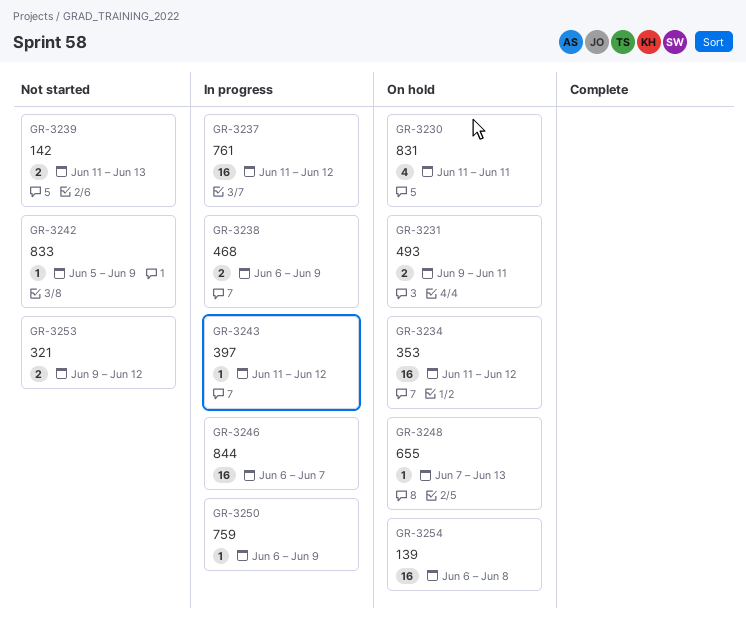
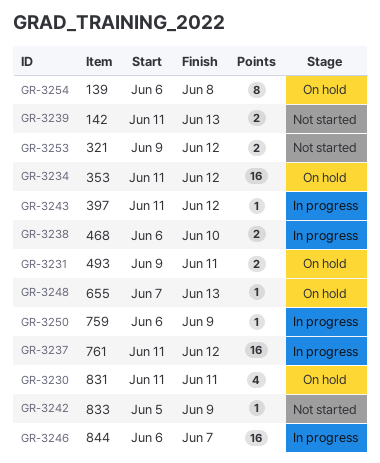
GR-3238, due: Jun 9 -> Jun 10
GR-3254, estimate: 16 -> 8

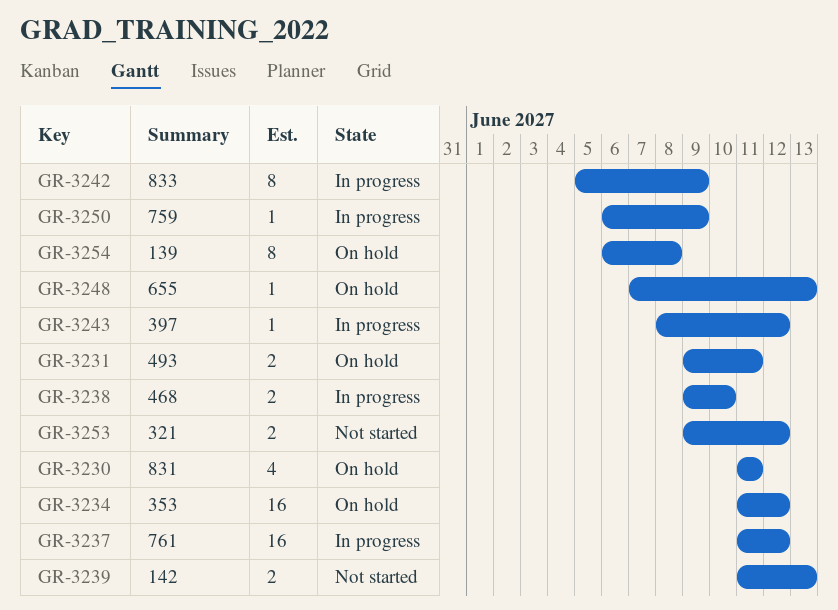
GR-3238, start: Jun 6 -> Jun 9
GR-3242, status: Not started -> In progress
GR-3242, estimate: 1 -> 8
GR-3243, start: Jun 11 -> Jun 8
GR-3246: present -> none

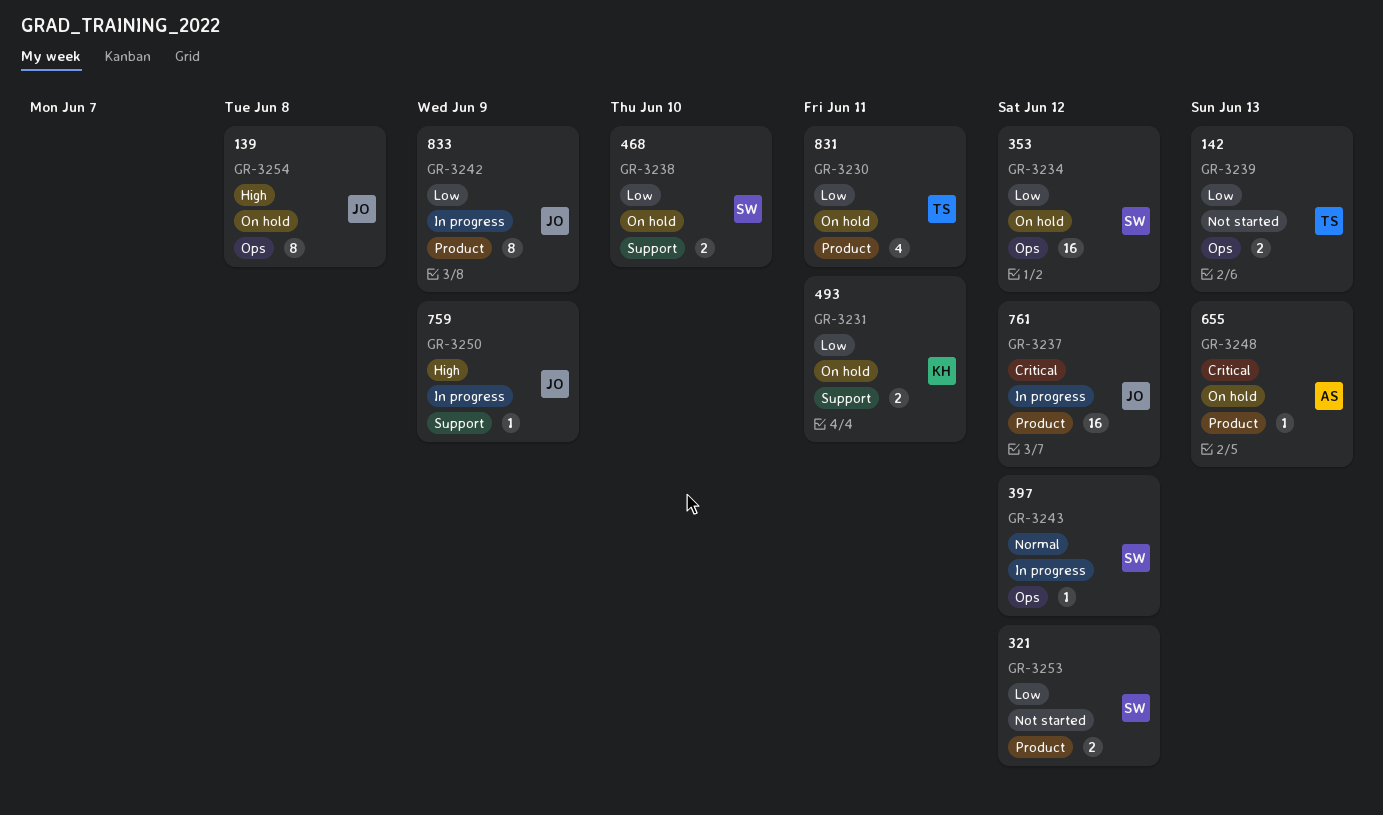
GR-3238, status: In progress -> On hold

